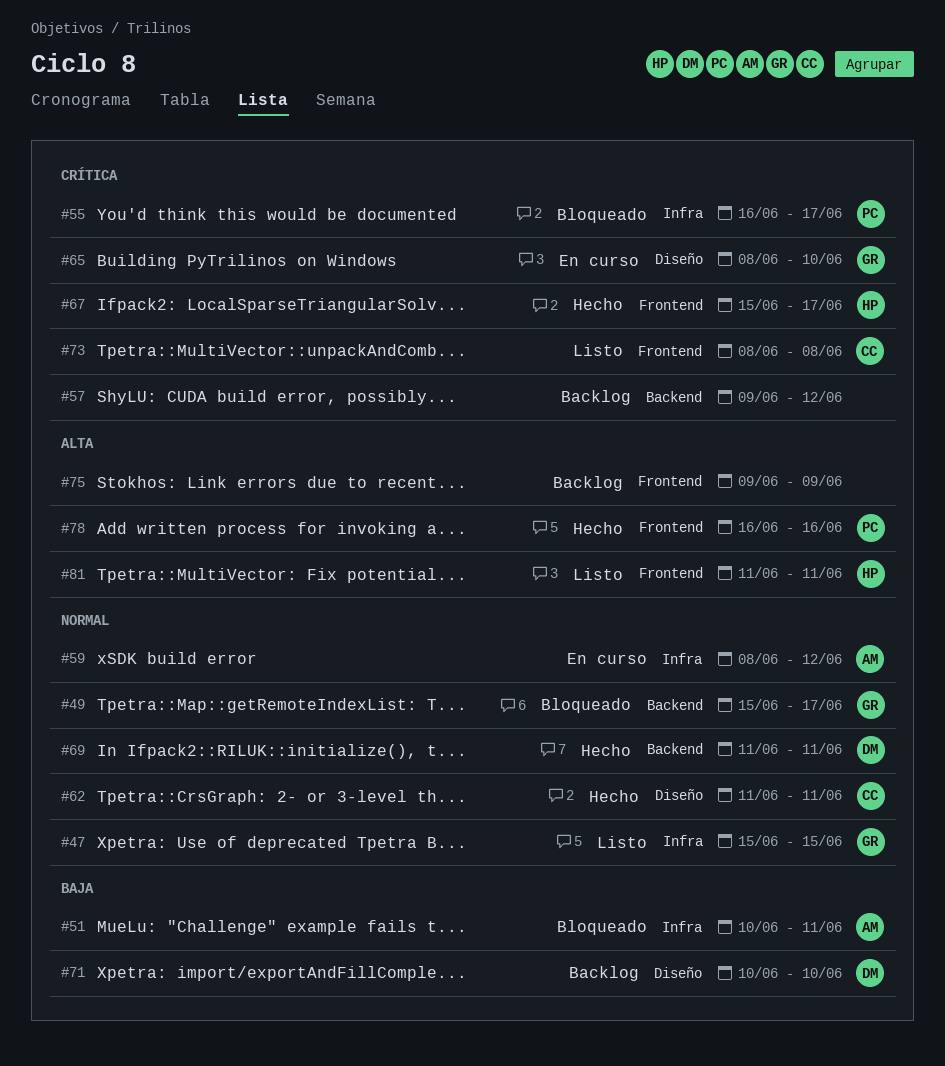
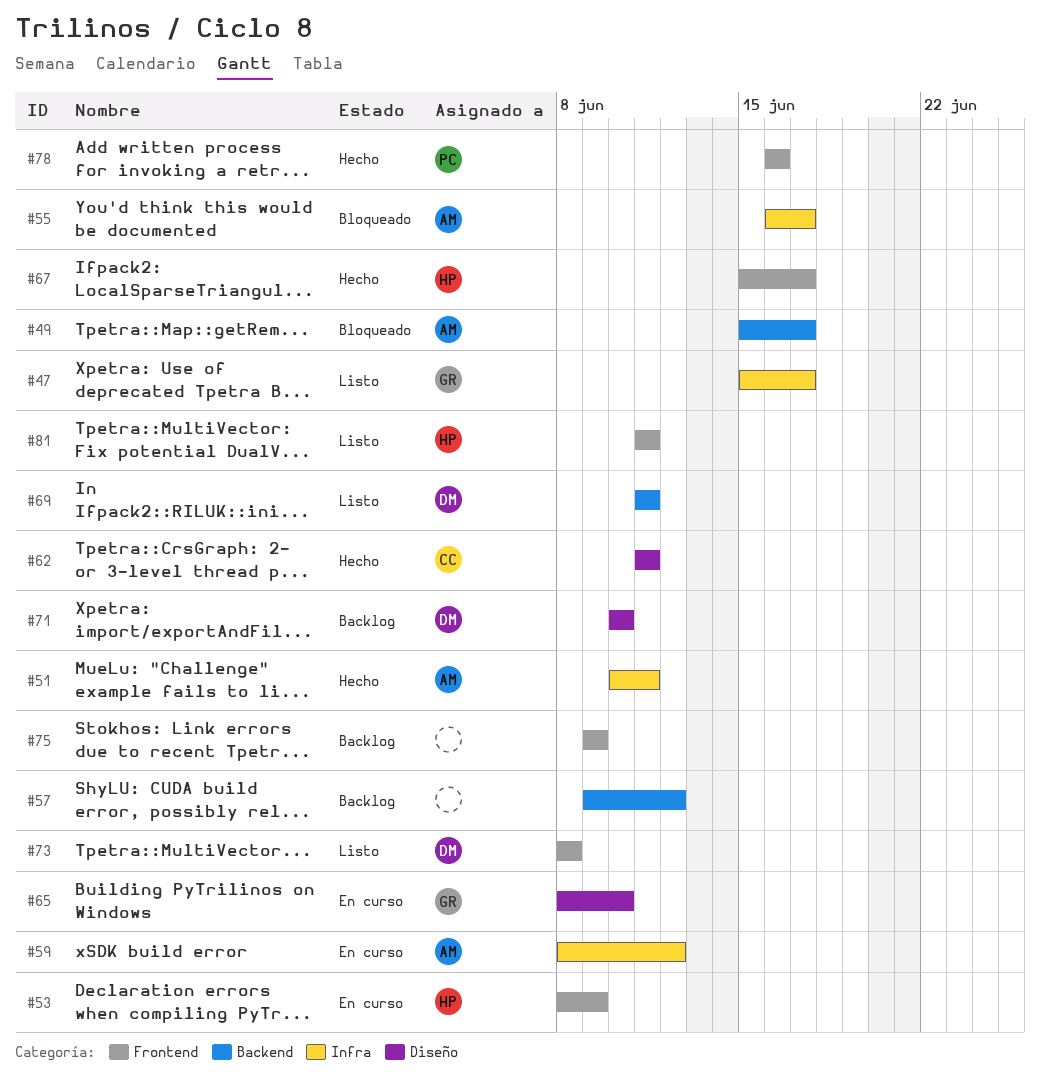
#47, due: Jun 15 -> Jun 17
#49, owner: GR -> AM
#51, status: Bloqueado -> Hecho
#53: none -> present
#55, owner: PC -> AM
#69, status: Hecho -> Listo
#73, owner: CC -> DM

